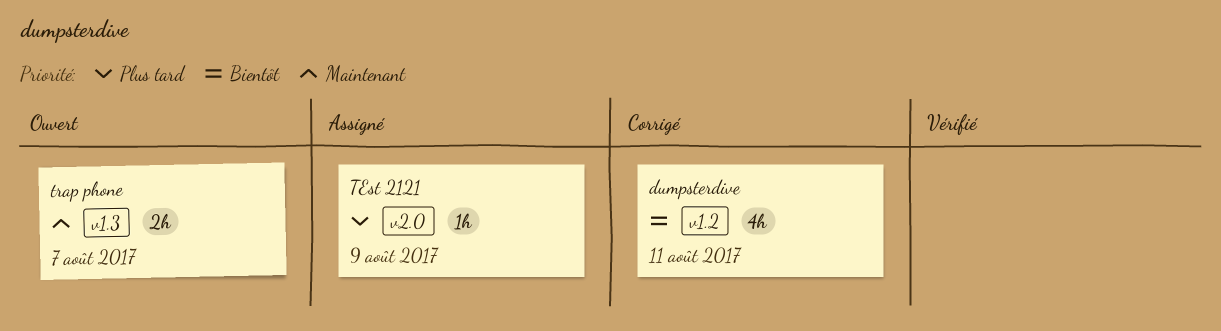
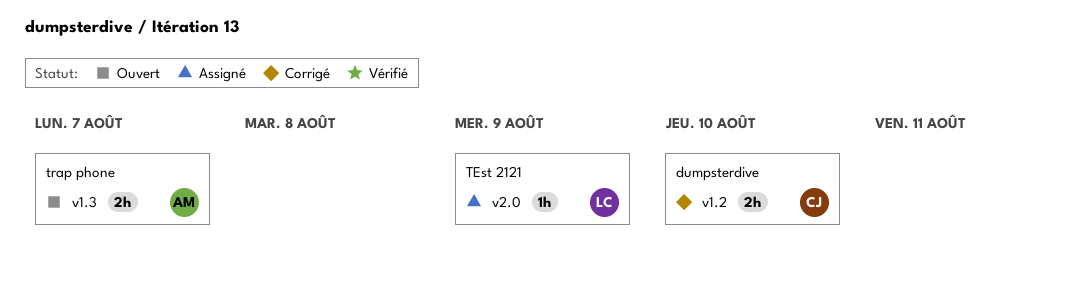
dumpsterdive, estimate: 4h -> 2h
dumpsterdive, due: Aug 11 -> Aug 10

